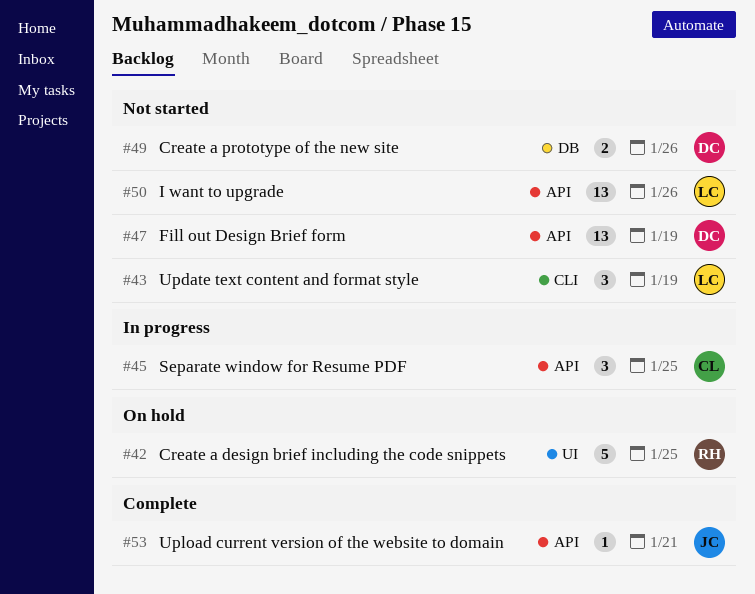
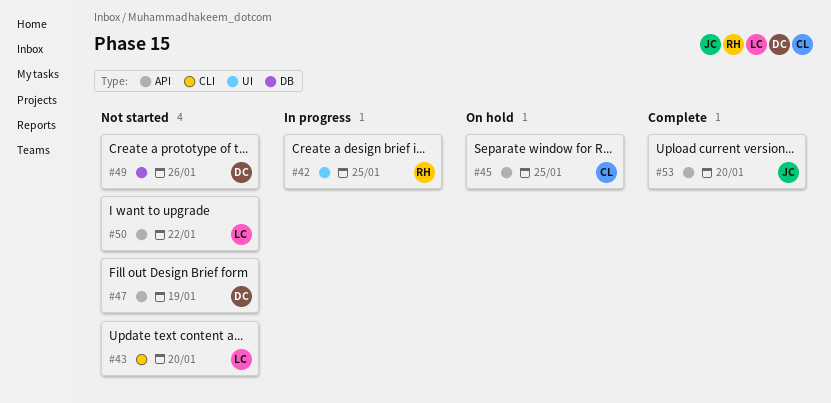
#42, status: On hold -> In progress
#43, due: Jan 19 -> Jan 20
#45, status: In progress -> On hold
#50, due: Jan 26 -> Jan 22
#53, due: Jan 21 -> Jan 20

